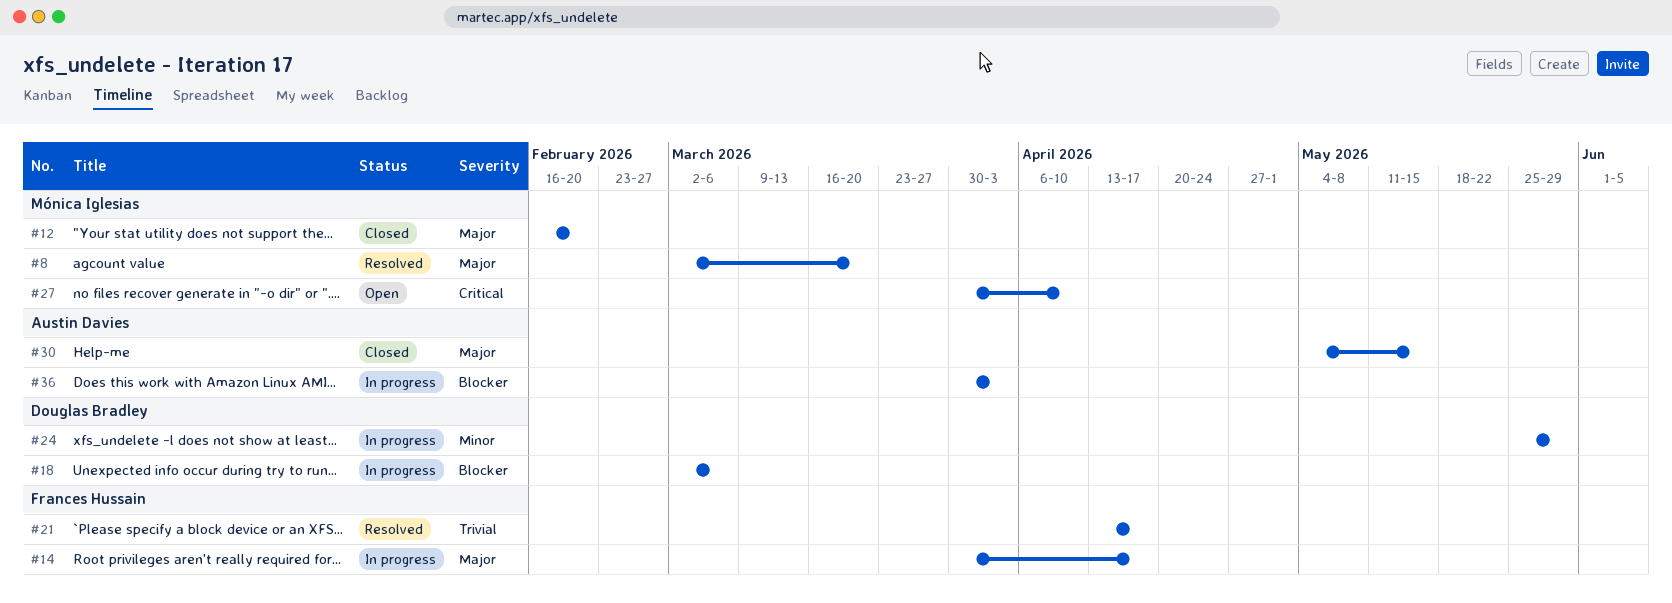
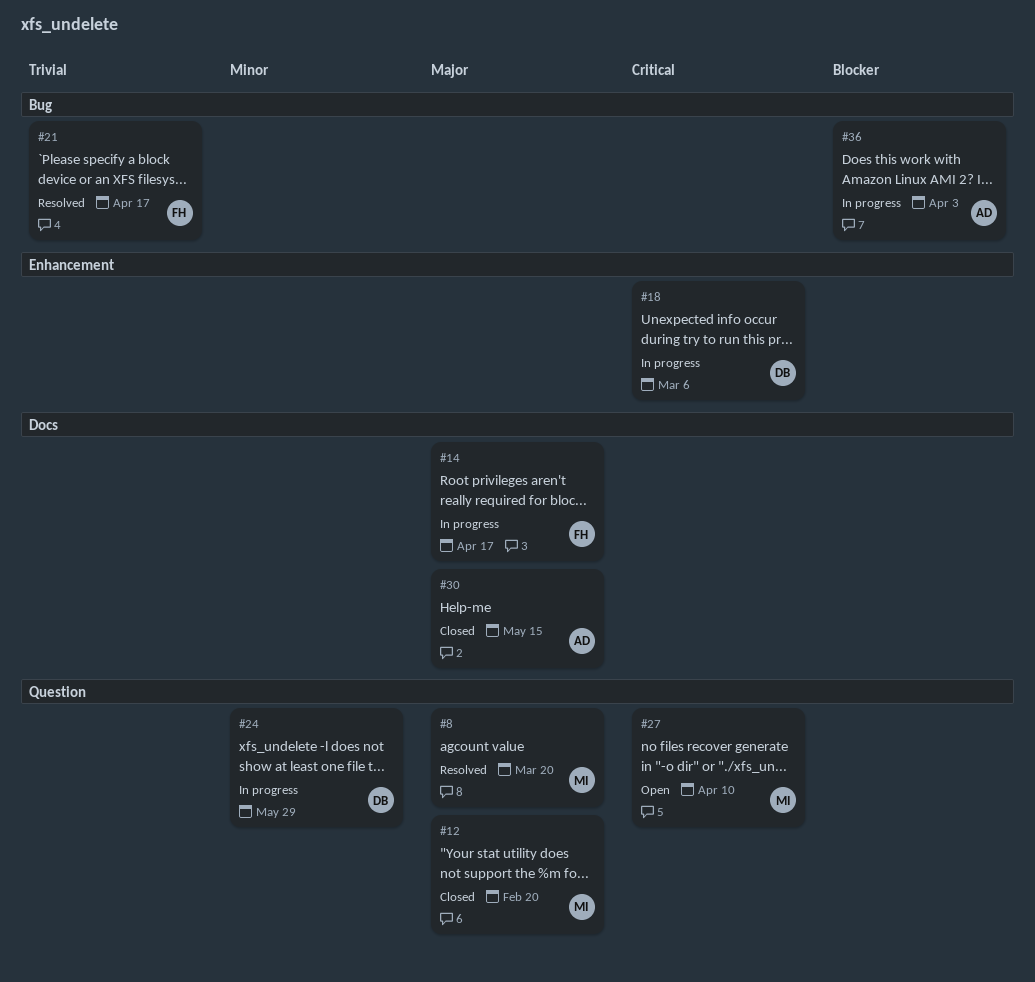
#18, priority: Blocker -> Critical

